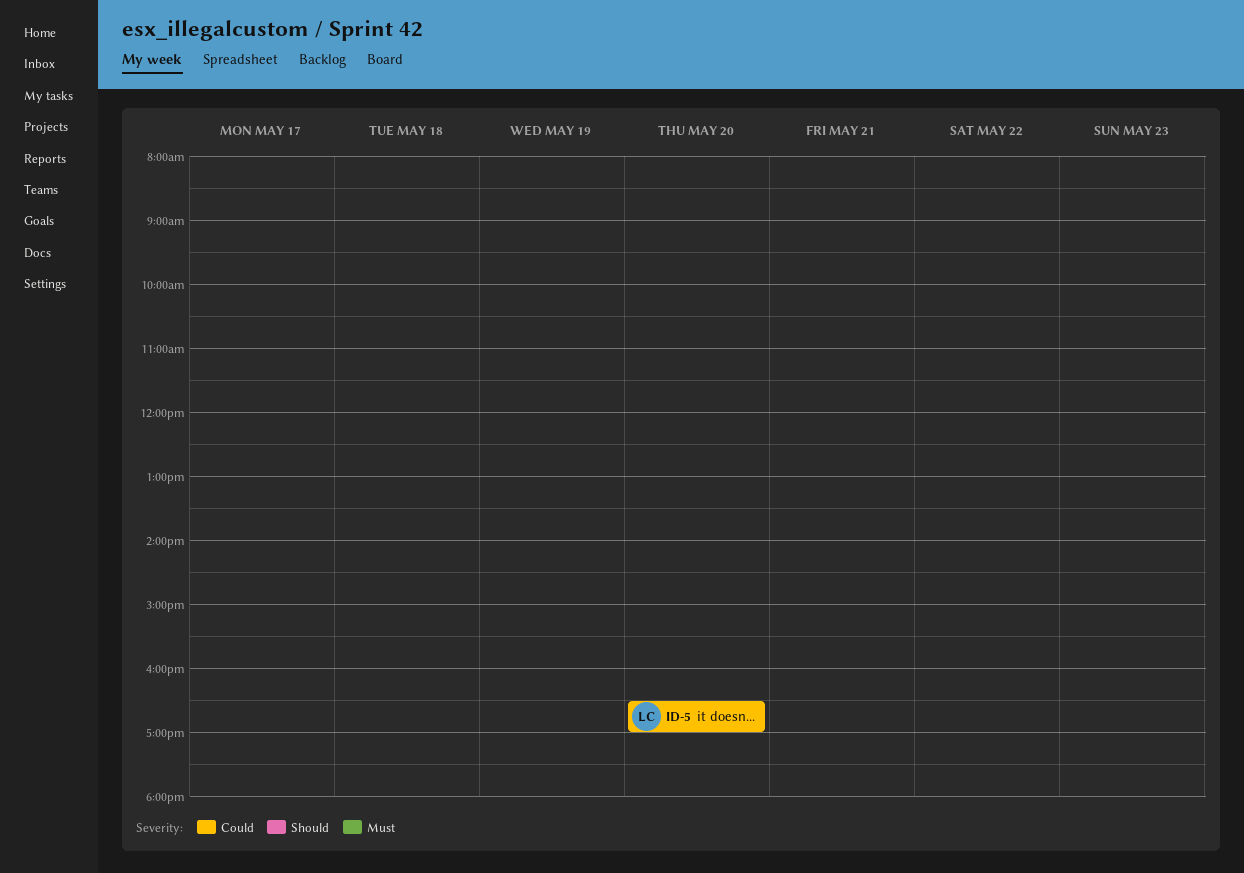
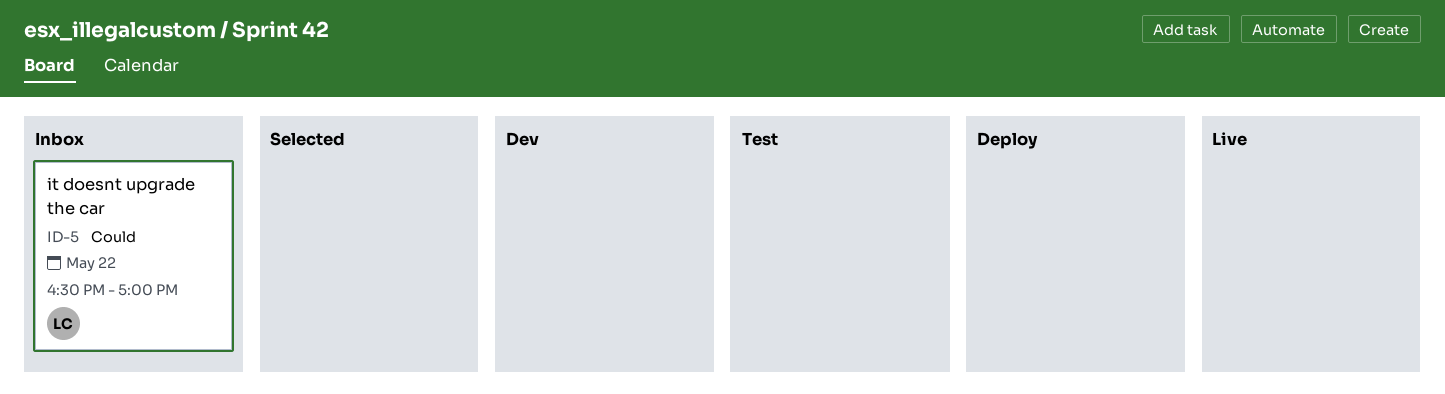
ID-5, day: May 20 -> May 22

